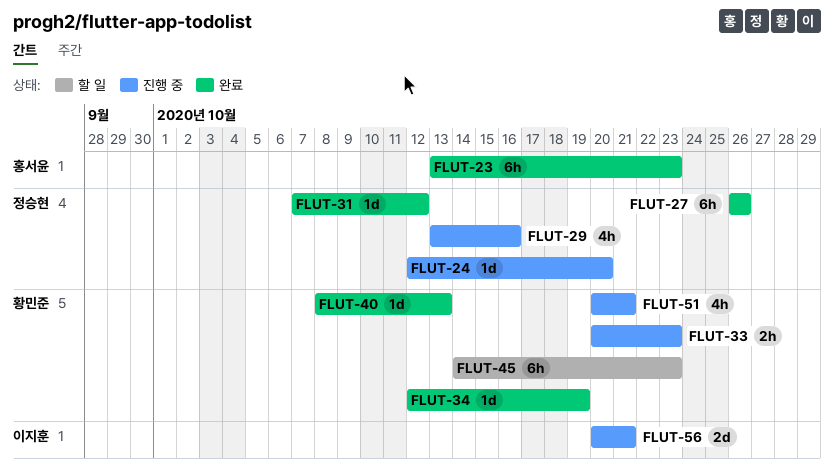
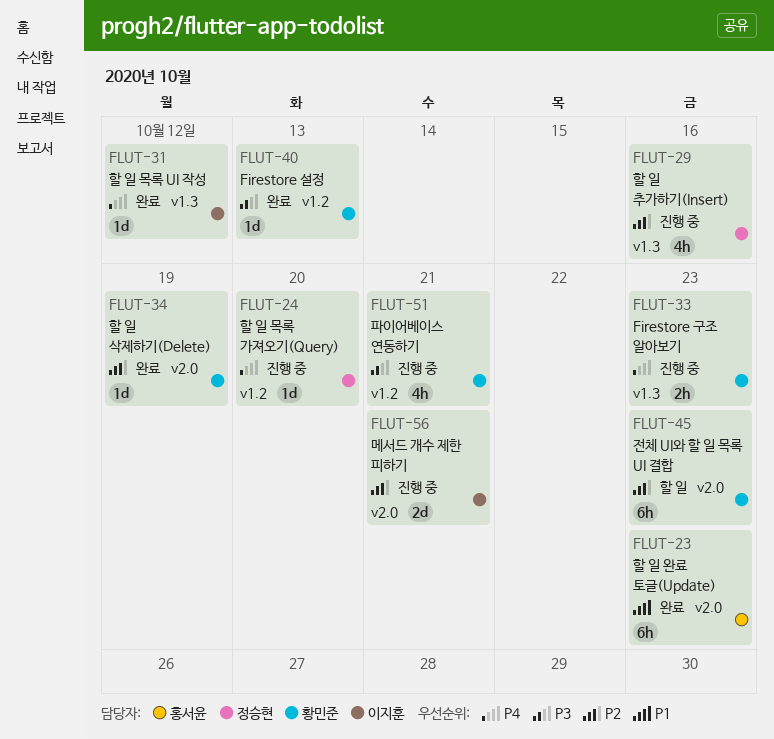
FLUT-27: present -> none
FLUT-31, owner: 정승현 -> 이지훈

